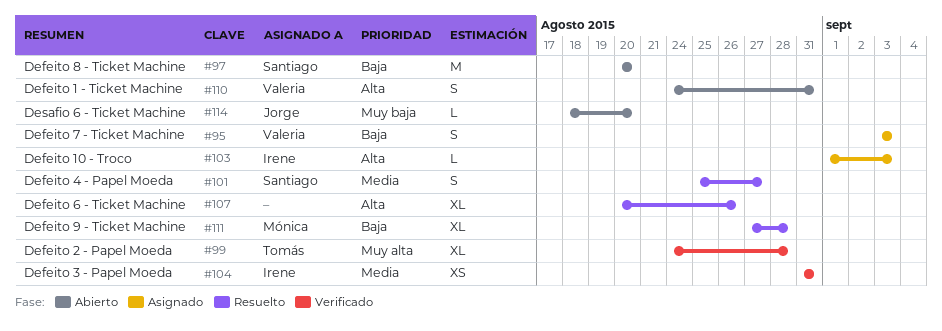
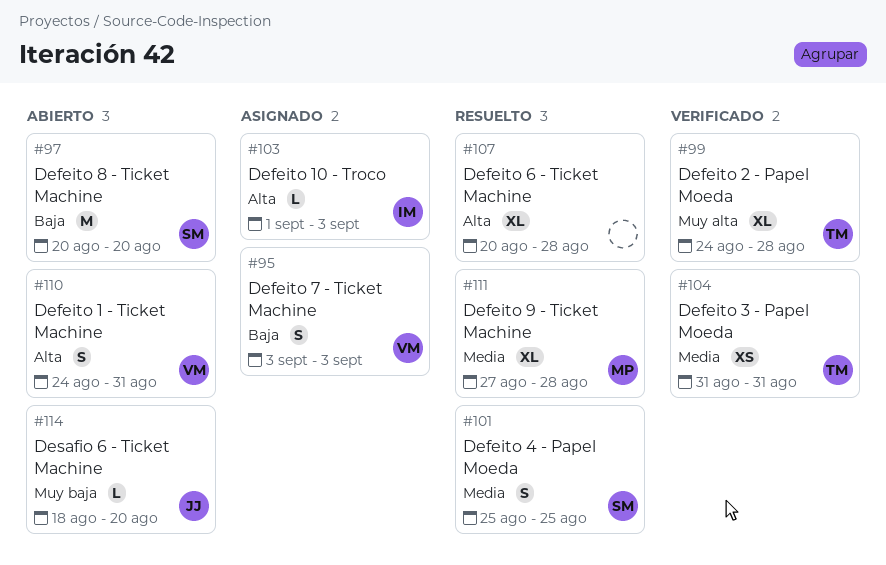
#101, due: Aug 27 -> Aug 25
#104, owner: Irene -> Tomás
#107, due: Aug 26 -> Aug 28
#111, priority: Baja -> Media

